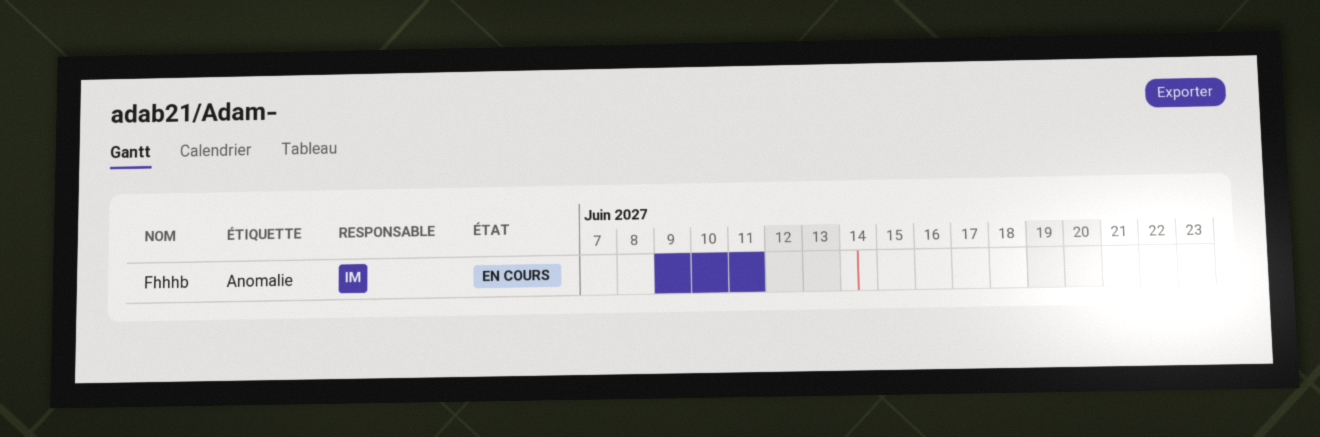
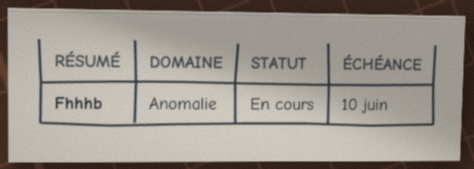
Fhhhb, due: Jun 11 -> Jun 10

